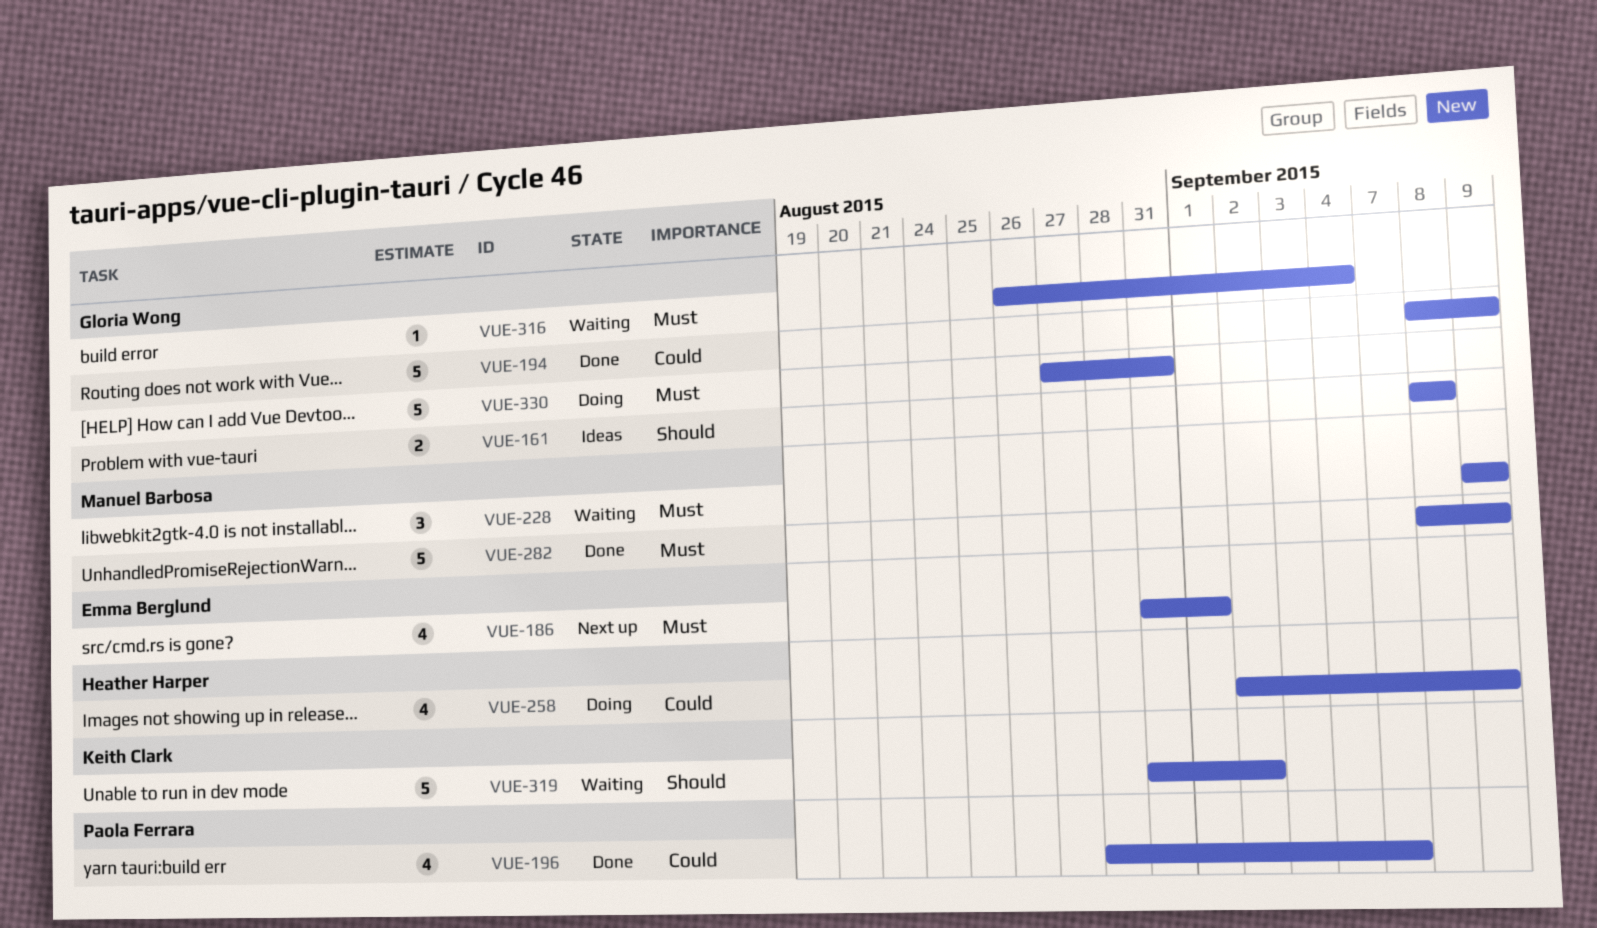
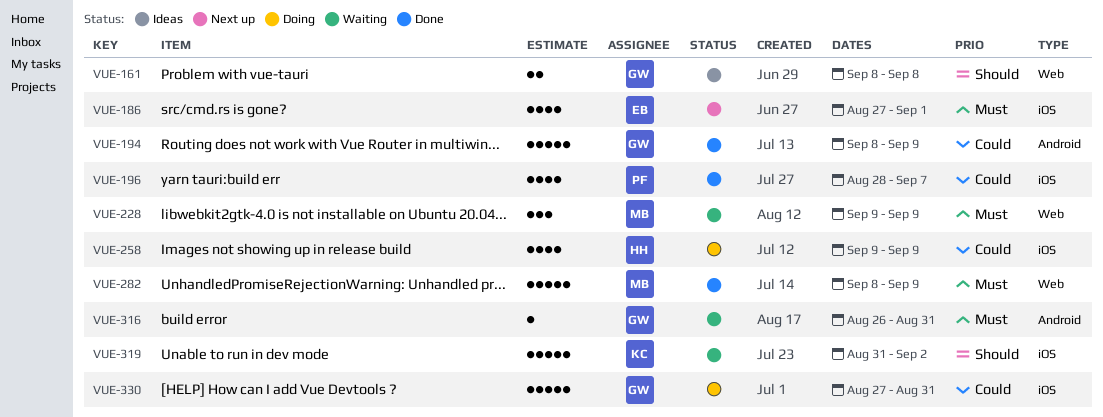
VUE-186, start: Aug 31 -> Aug 27
VUE-258, start: Sep 2 -> Sep 9
VUE-316, due: Sep 4 -> Aug 31
VUE-330, priority: Must -> Could

